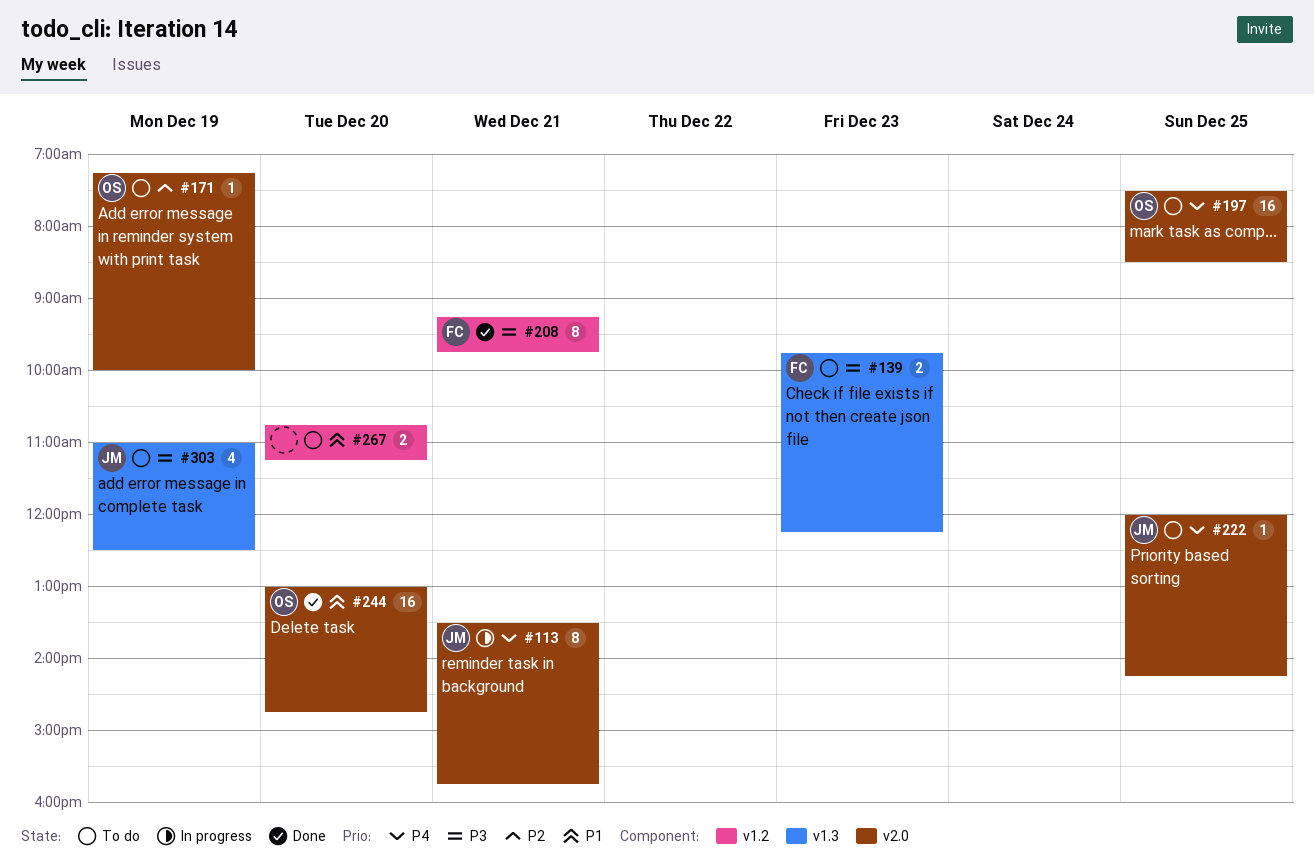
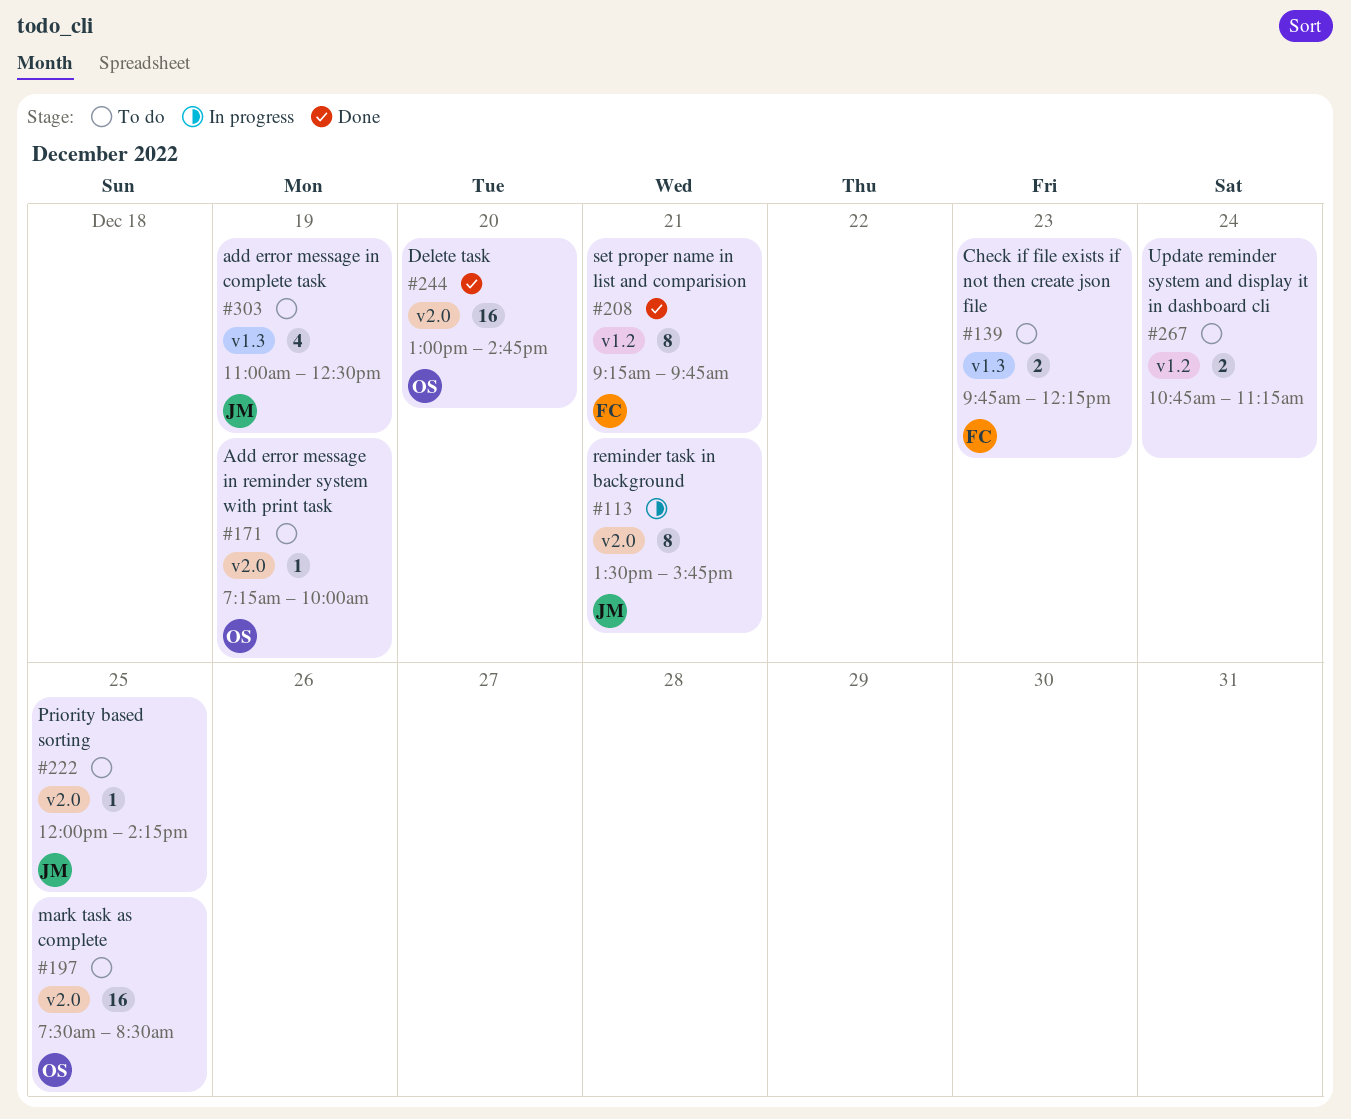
#267, day: Dec 20 -> Dec 24

